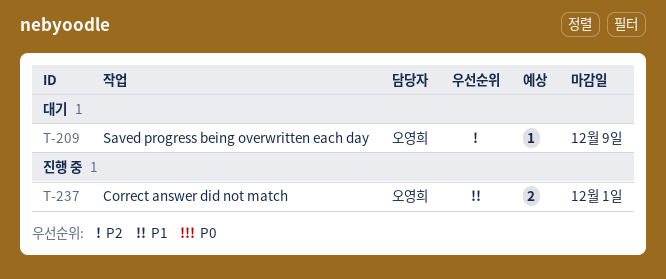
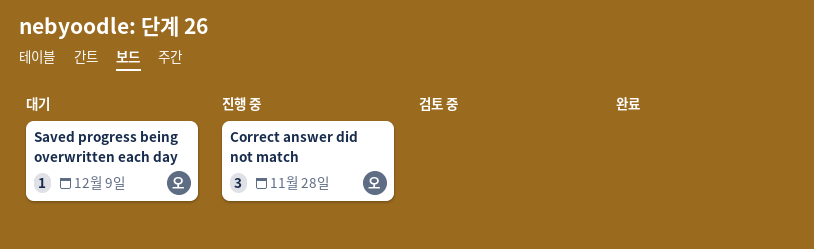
Correct answer did not match, estimate: 2 -> 3
Correct answer did not match, due: Dec 1 -> Nov 28

